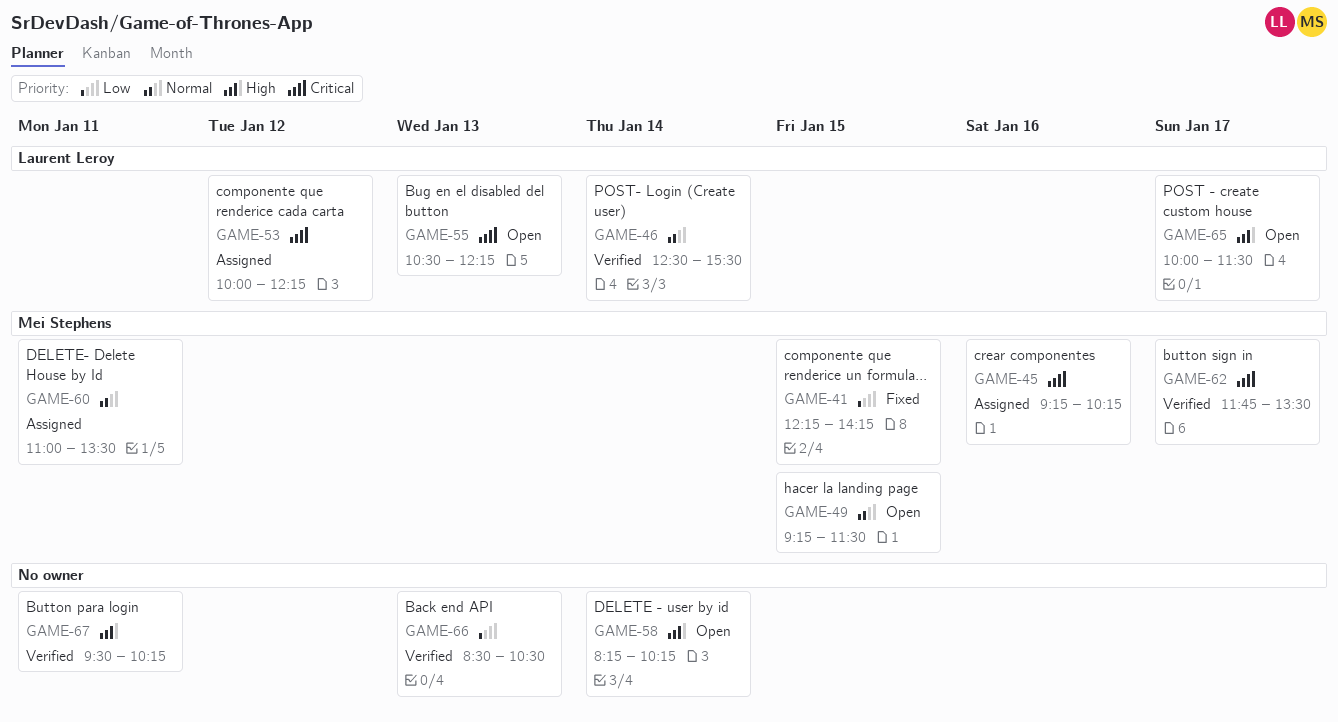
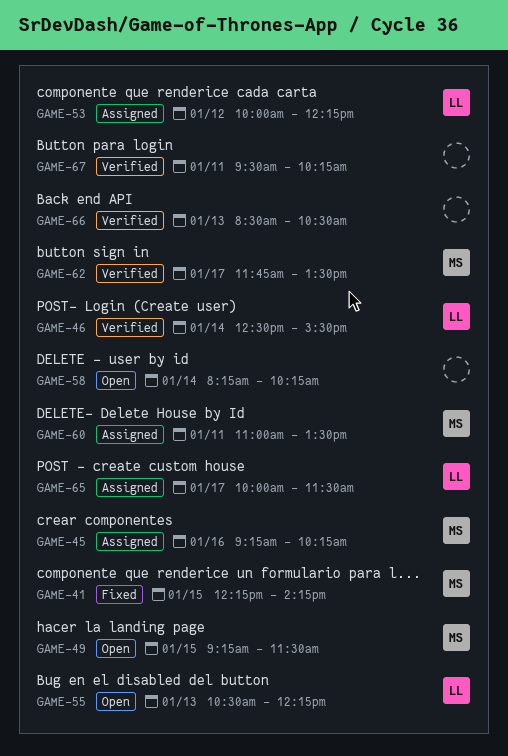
GAME-65, status: Open -> Assigned

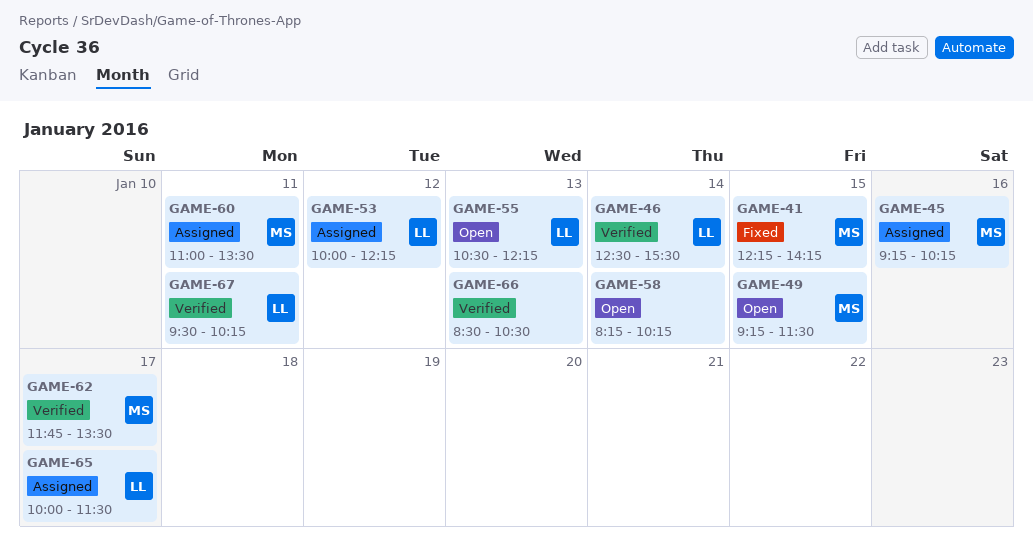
GAME-67, owner: none -> LL

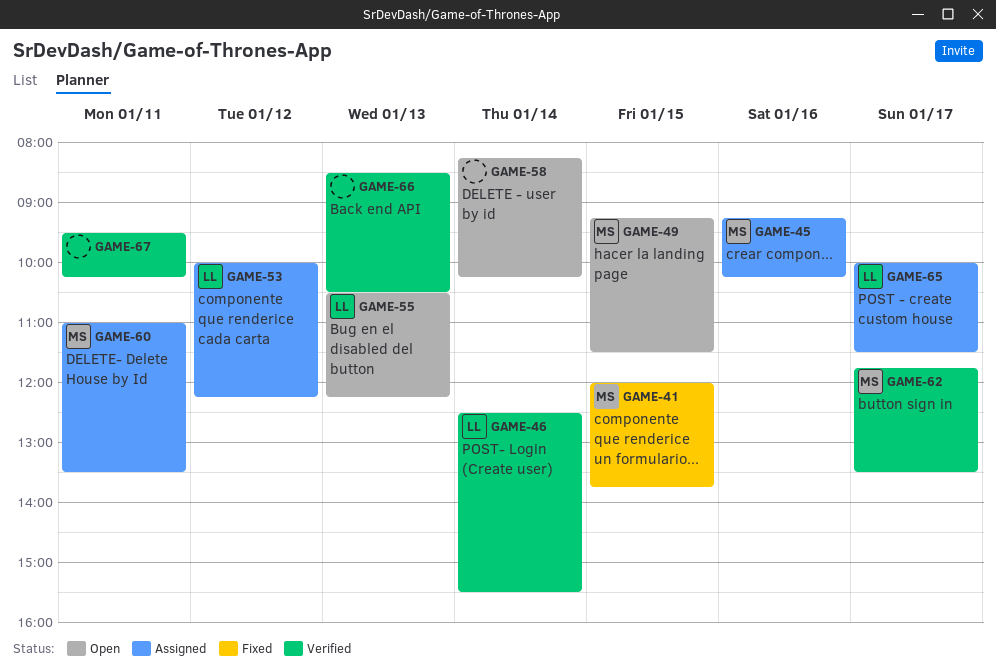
GAME-41, begins: 12:15 -> 12:00
GAME-41, ends: 14:15 -> 13:45
GAME-67, owner: LL -> none

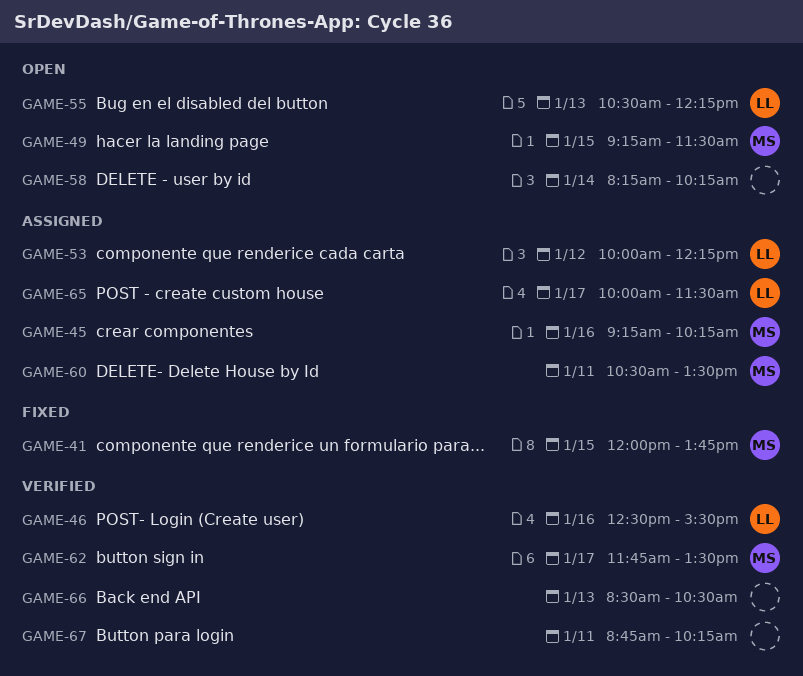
GAME-46, day: Jan 14 -> Jan 16
GAME-60, begins: 11:00 -> 10:30
GAME-67, begins: 09:30 -> 08:45

